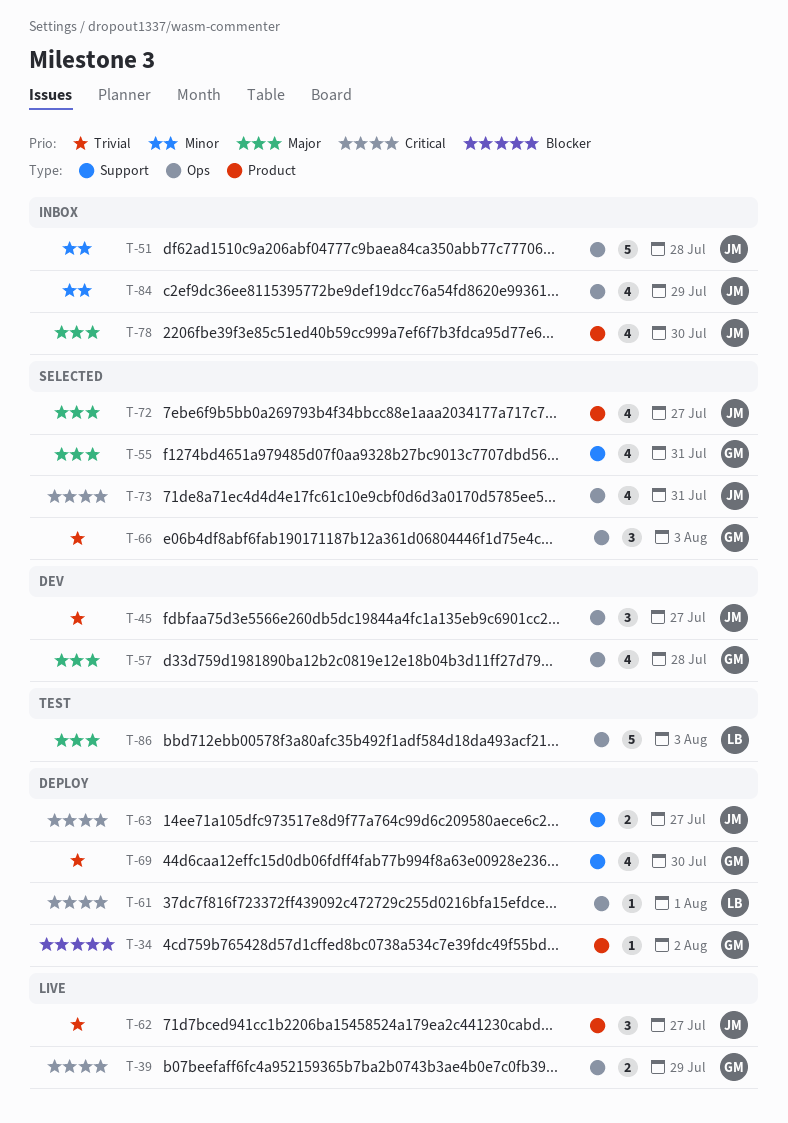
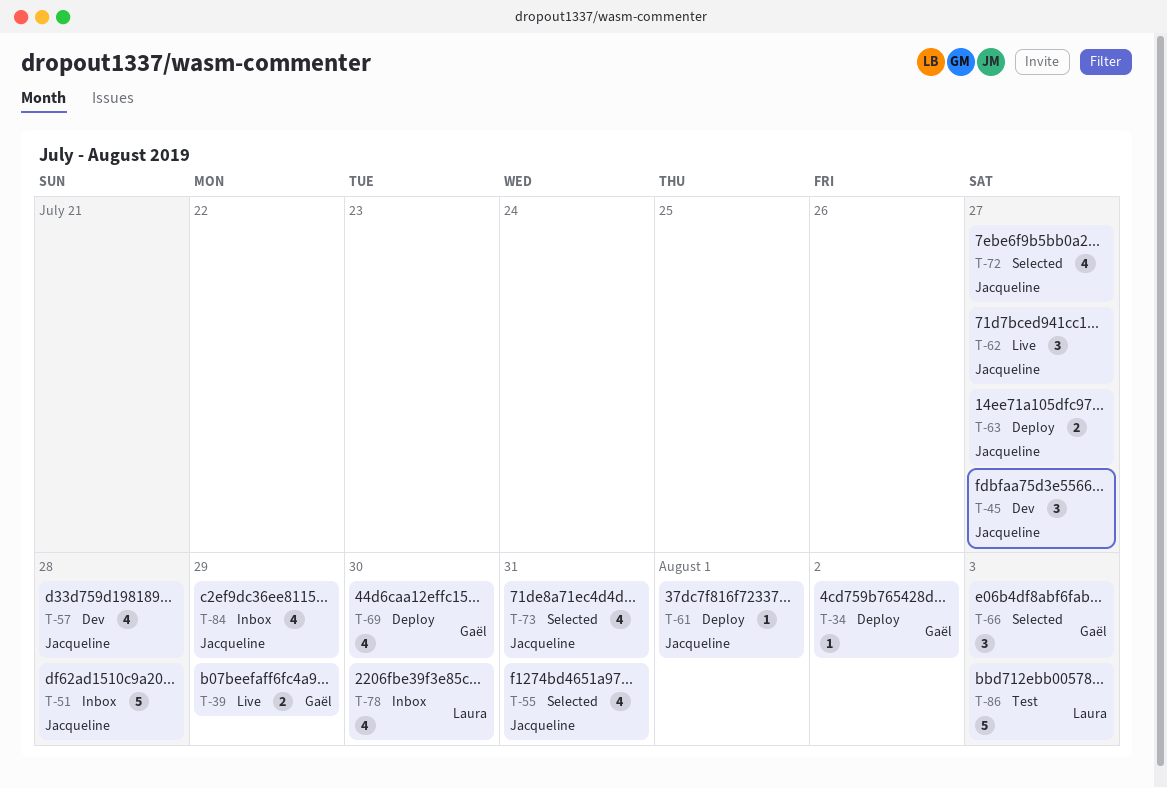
T-55, owner: Gaël -> Jacqueline
T-57, owner: Gaël -> Jacqueline
T-61, owner: Laura -> Jacqueline
T-78, owner: Jacqueline -> Laura

